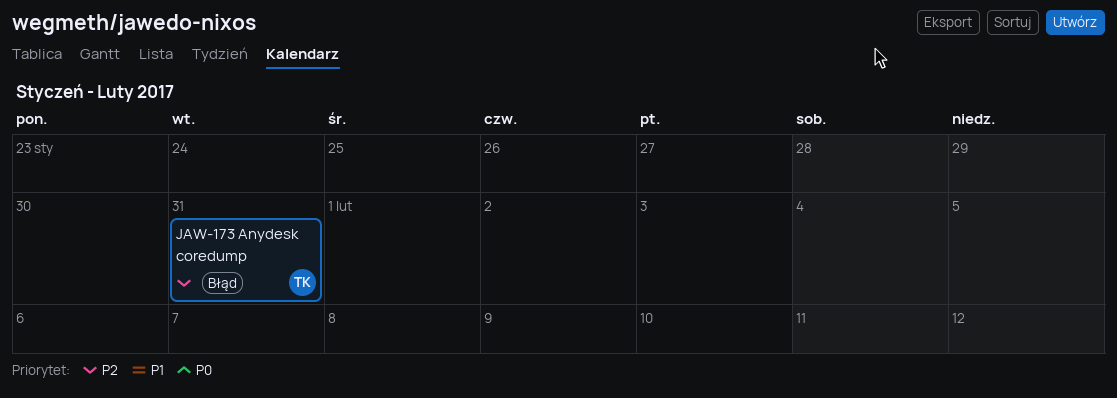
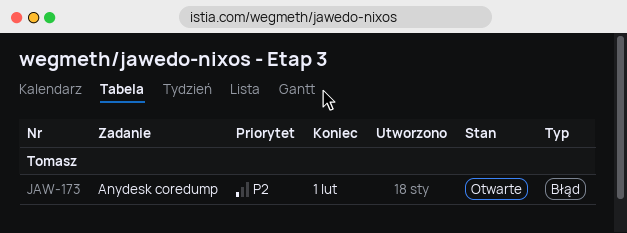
JAW-173, due: Jan 31 -> Feb 1

